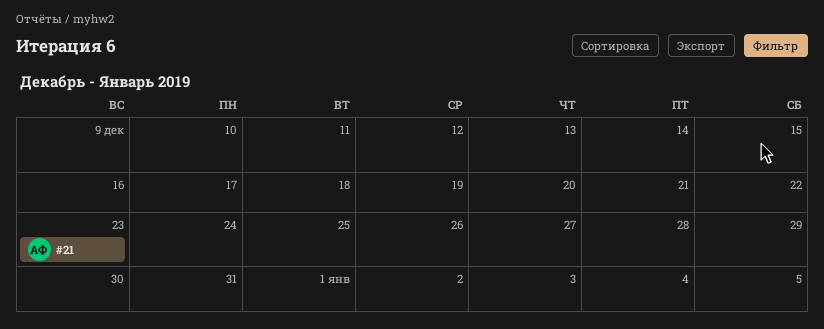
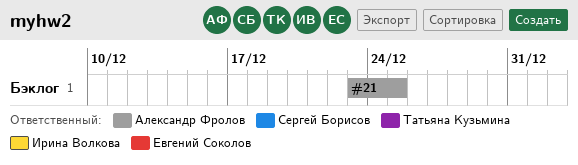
#21, due: Dec 23 -> Dec 25

